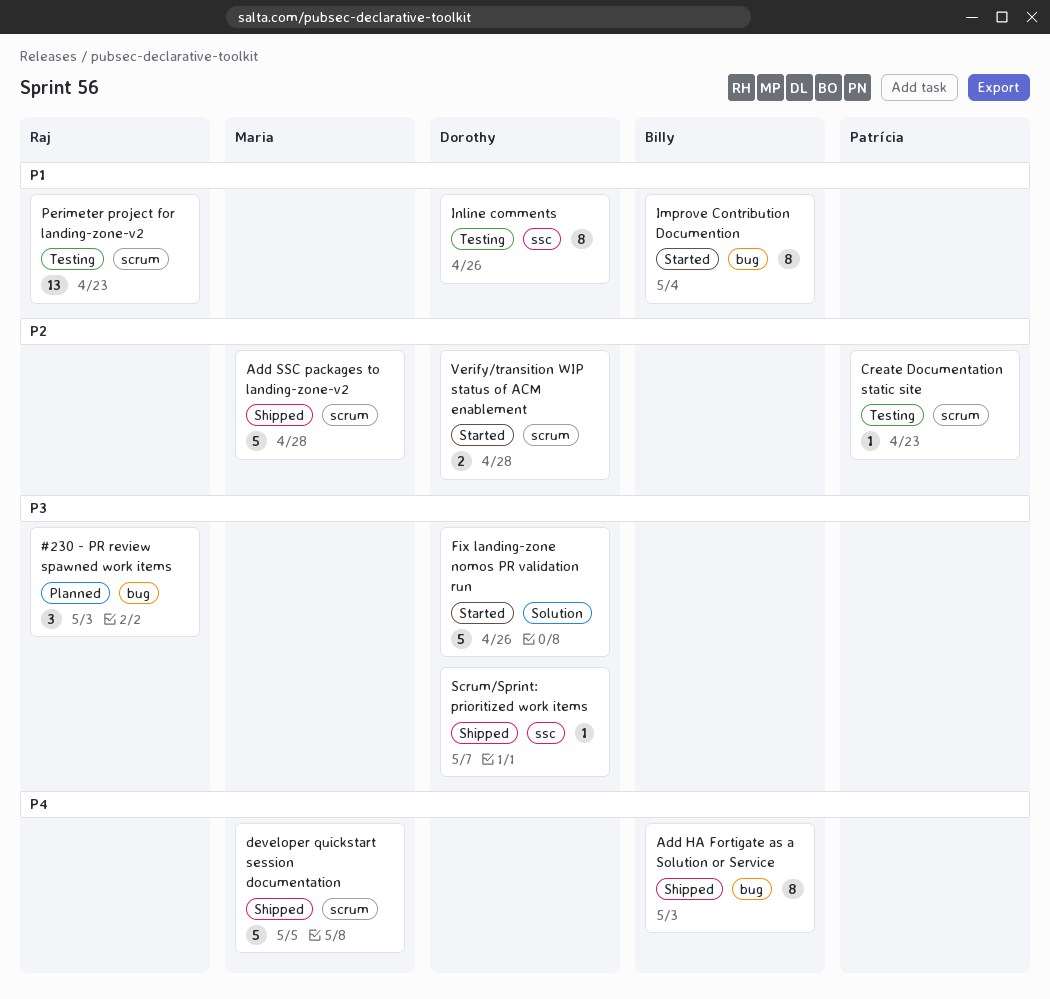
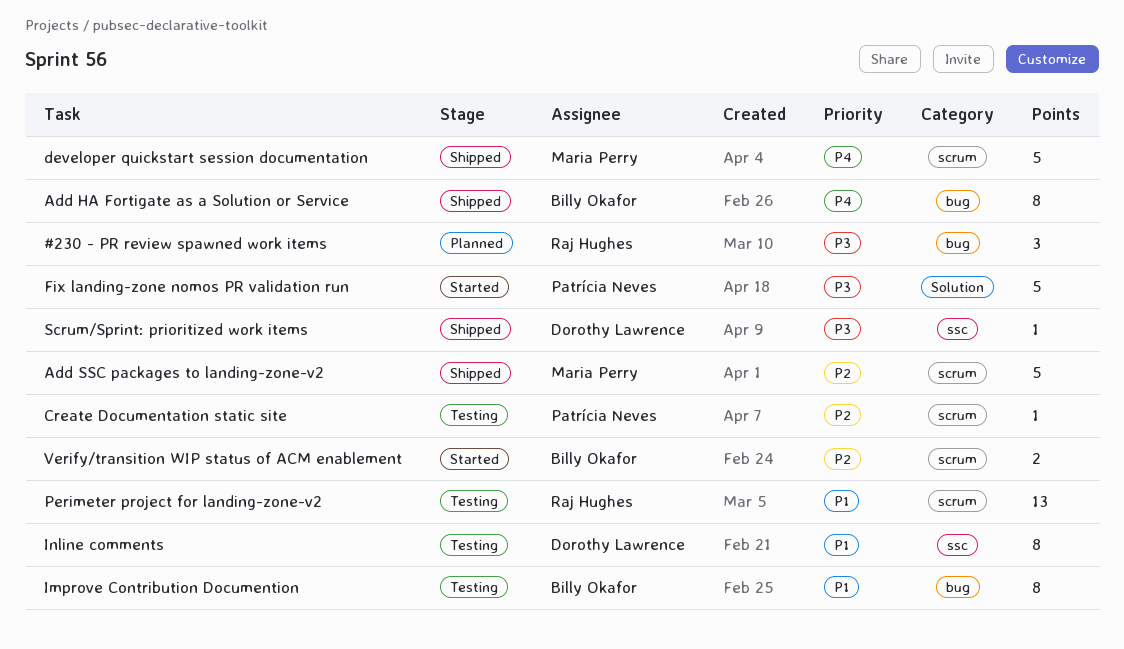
Fix landing-zone nomos PR validation run, owner: Dorothy Lawrence -> Patrícia Neves
Improve Contribution Documention, status: Started -> Testing
Verify/transition WIP status of ACM enablement, owner: Dorothy Lawrence -> Billy Okafor

